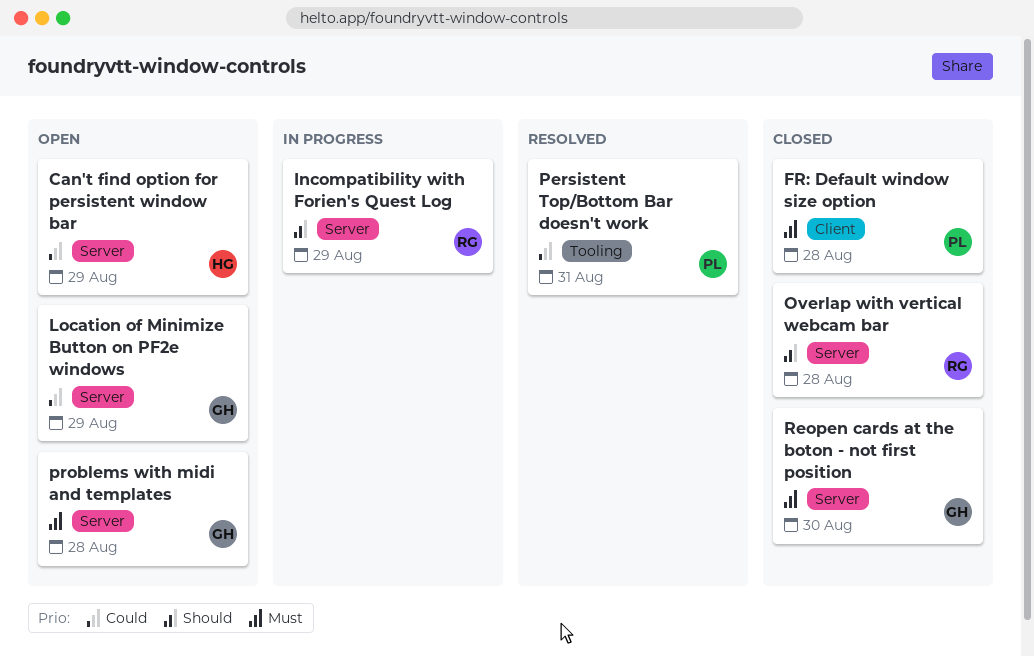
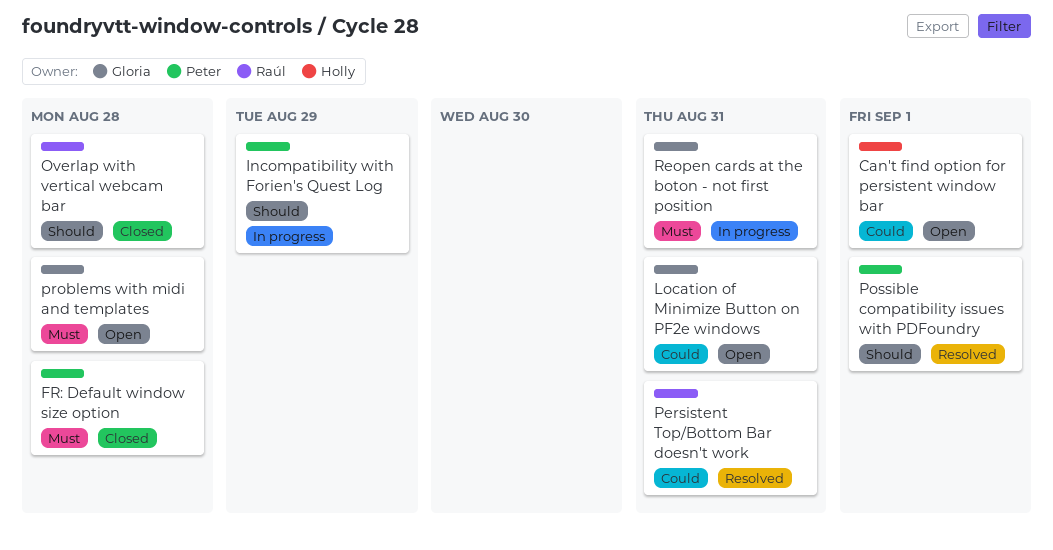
Can't find option for persistent window bar, due: Aug 29 -> Sep 1
Incompatibility with Forien's Quest Log, owner: Raúl -> Peter
Location of Minimize Button on PF2e windows, due: Aug 29 -> Aug 31
Persistent Top/Bottom Bar doesn't work, owner: Peter -> Raúl
Possible compatibility issues with PDFoundry: none -> present
Reopen cards at the boton - not first position, status: Closed -> In progress
Reopen cards at the boton - not first position, due: Aug 30 -> Aug 31

